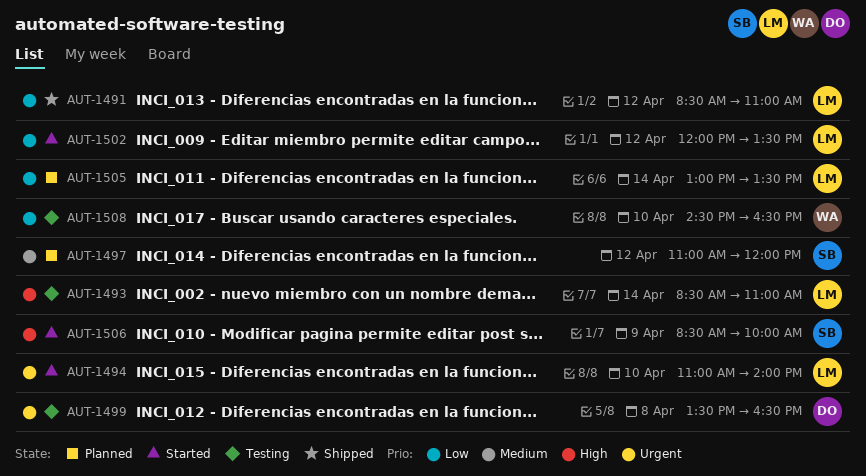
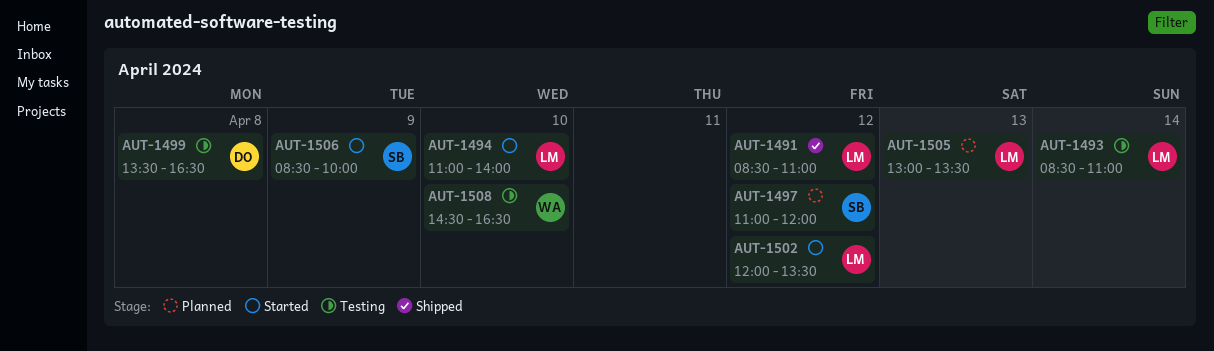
AUT-1505, day: Apr 14 -> Apr 13

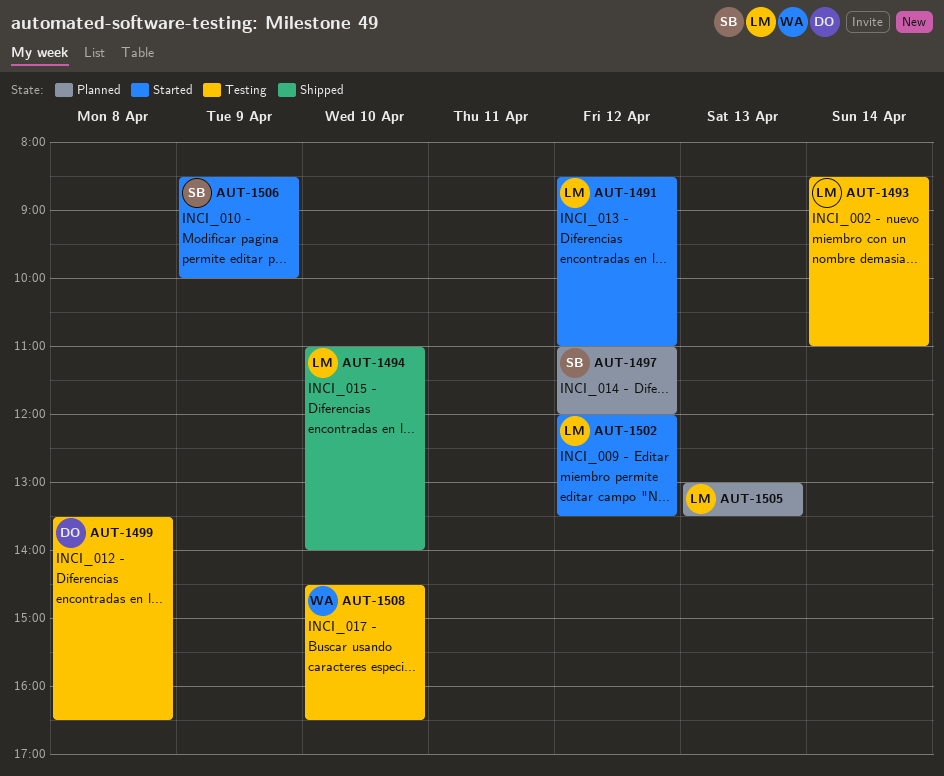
AUT-1491, status: Shipped -> Started
AUT-1494, status: Started -> Shipped

